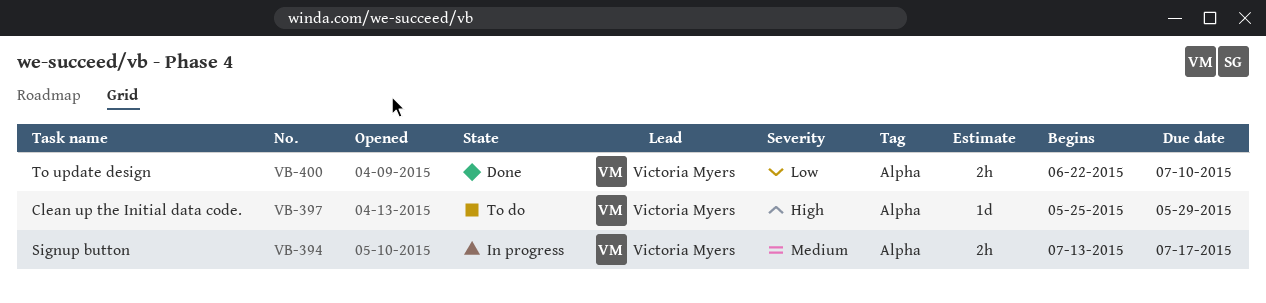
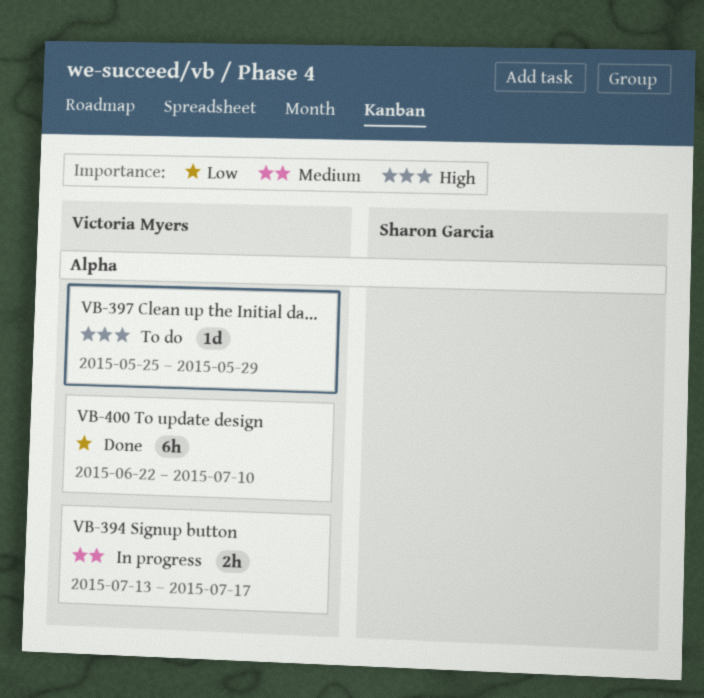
VB-400, estimate: 2h -> 6h

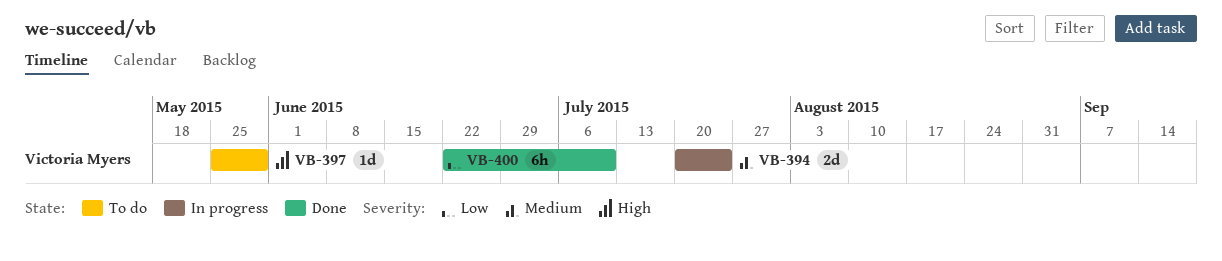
VB-394, estimate: 2h -> 2d
VB-394, start: Jul 13 -> Jul 20
VB-394, due: Jul 17 -> Jul 24

